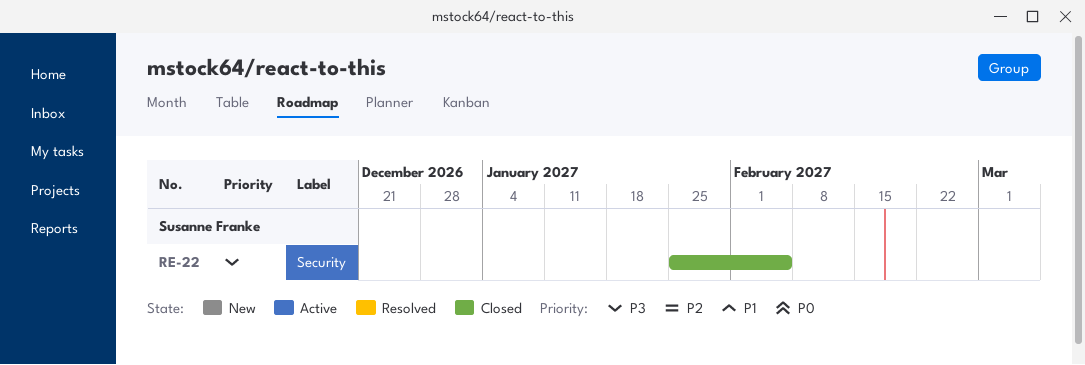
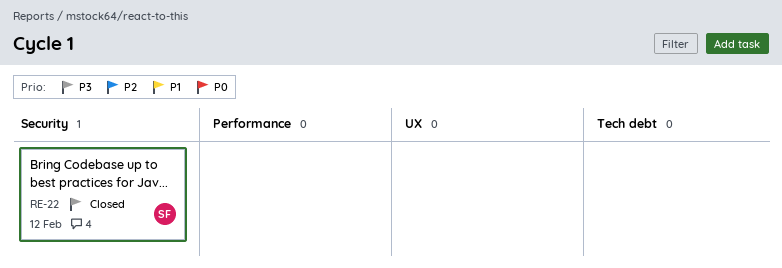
RE-22, due: Feb 5 -> Feb 12

